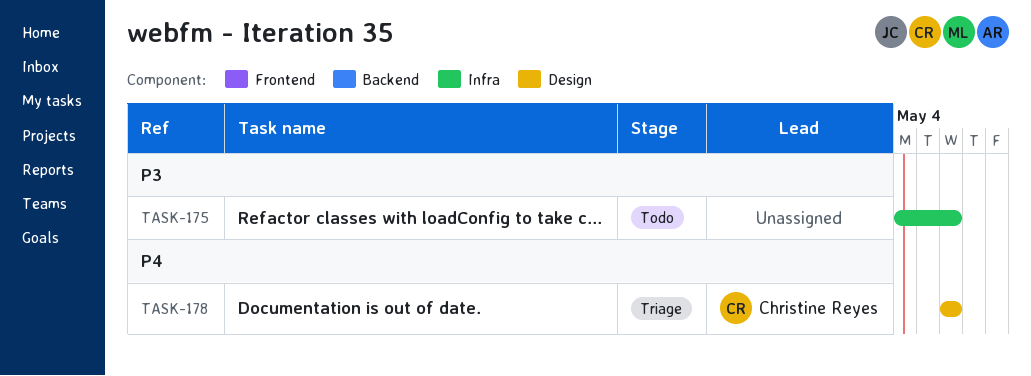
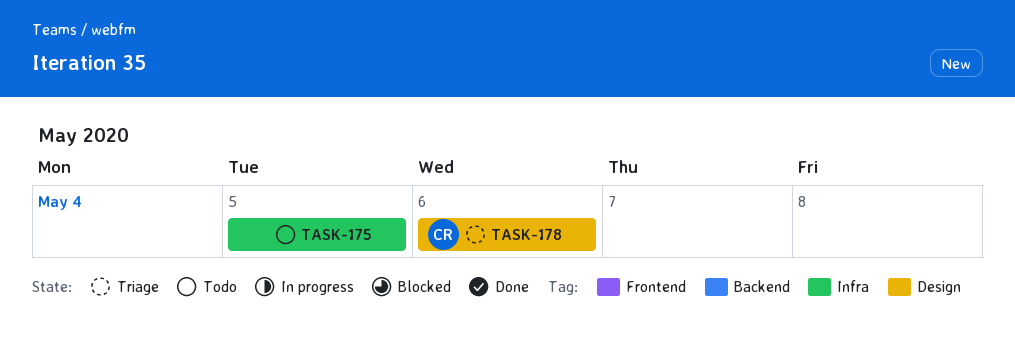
TASK-175, start: May 4 -> May 5
TASK-175, due: May 6 -> May 5

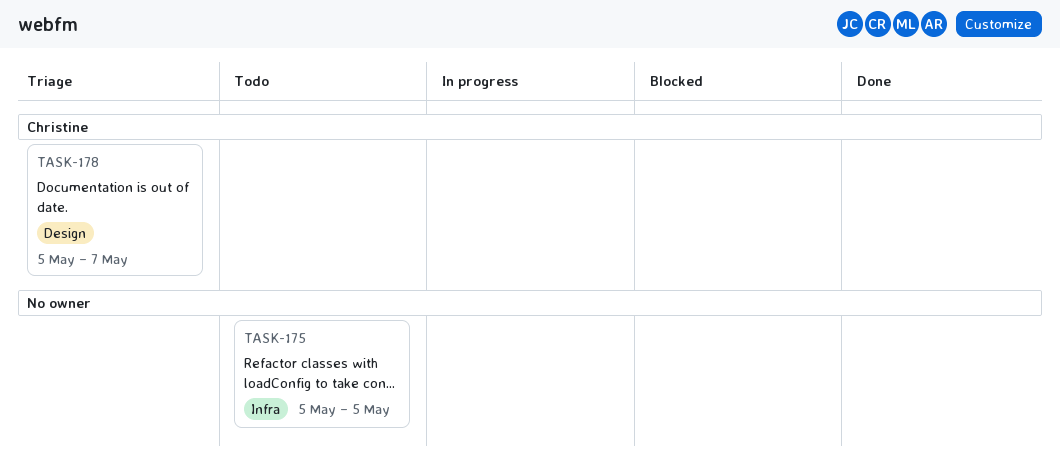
TASK-178, start: May 6 -> May 5
TASK-178, due: May 6 -> May 7

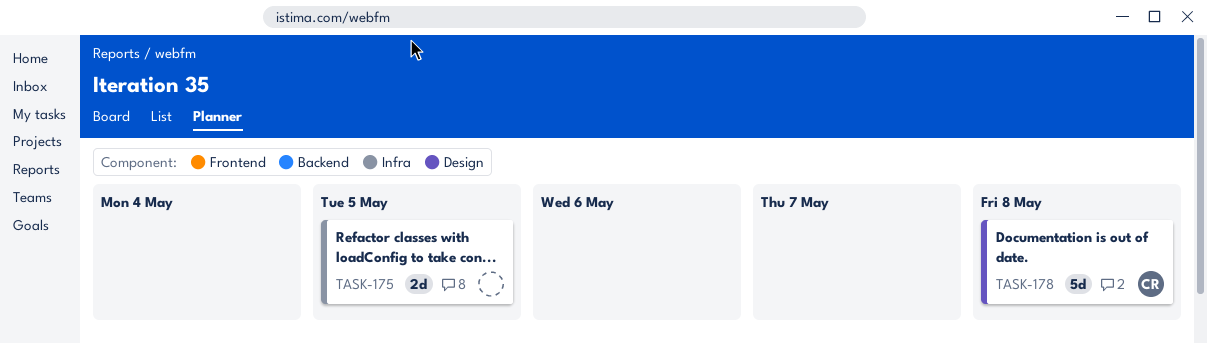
TASK-178, due: May 7 -> May 8

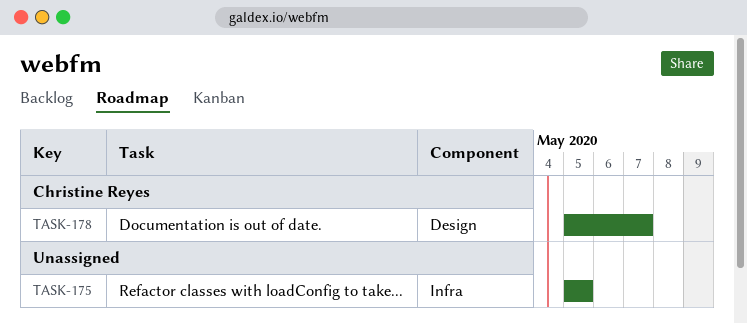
TASK-178, due: May 8 -> May 7

